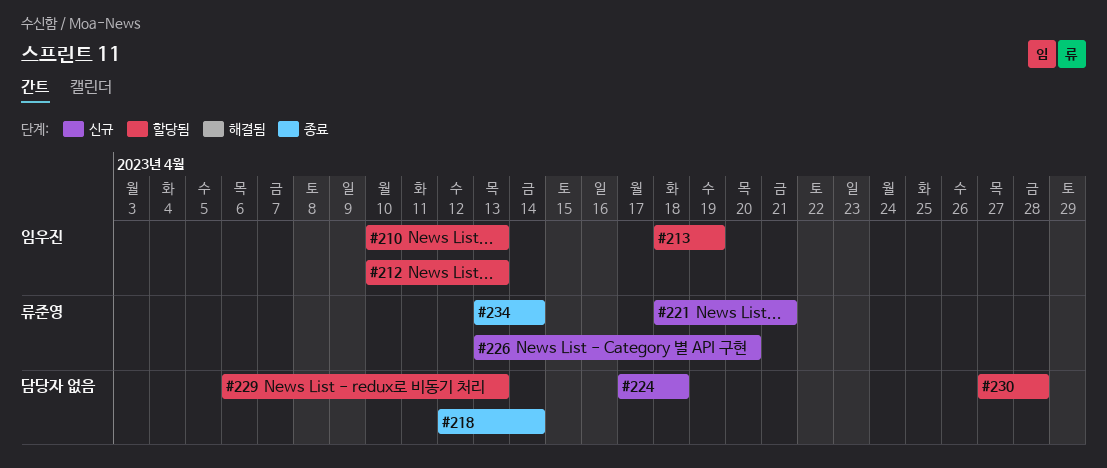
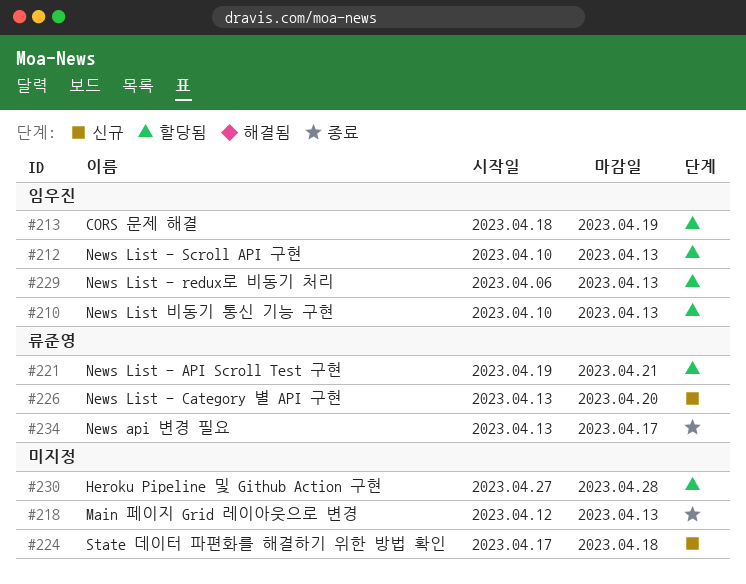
#218, due: Apr 14 -> Apr 13
#221, status: 신규 -> 할당됨
#221, start: Apr 18 -> Apr 19
#229, owner: none -> 임우진
#234, due: Apr 14 -> Apr 17

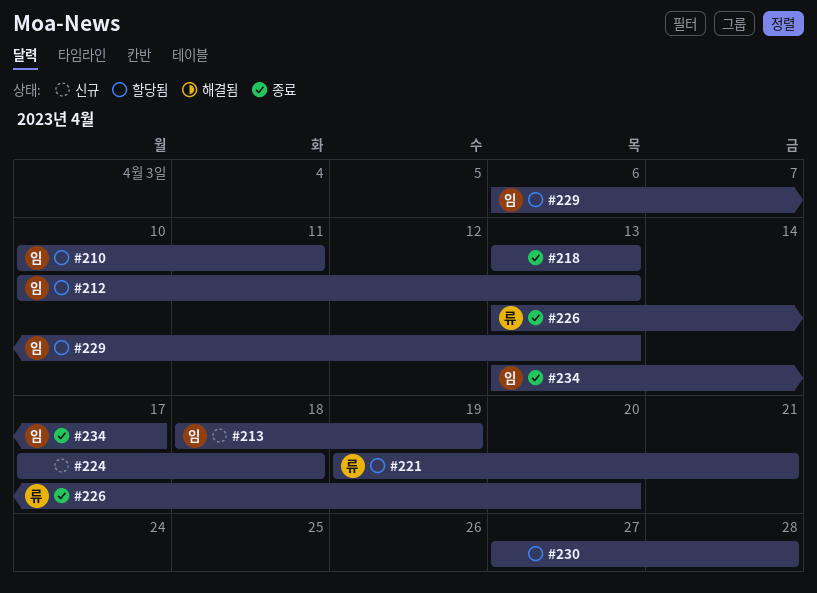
#210, due: Apr 13 -> Apr 11
#213, status: 할당됨 -> 신규
#218, start: Apr 12 -> Apr 13
#226, status: 신규 -> 종료
#234, owner: 류준영 -> 임우진

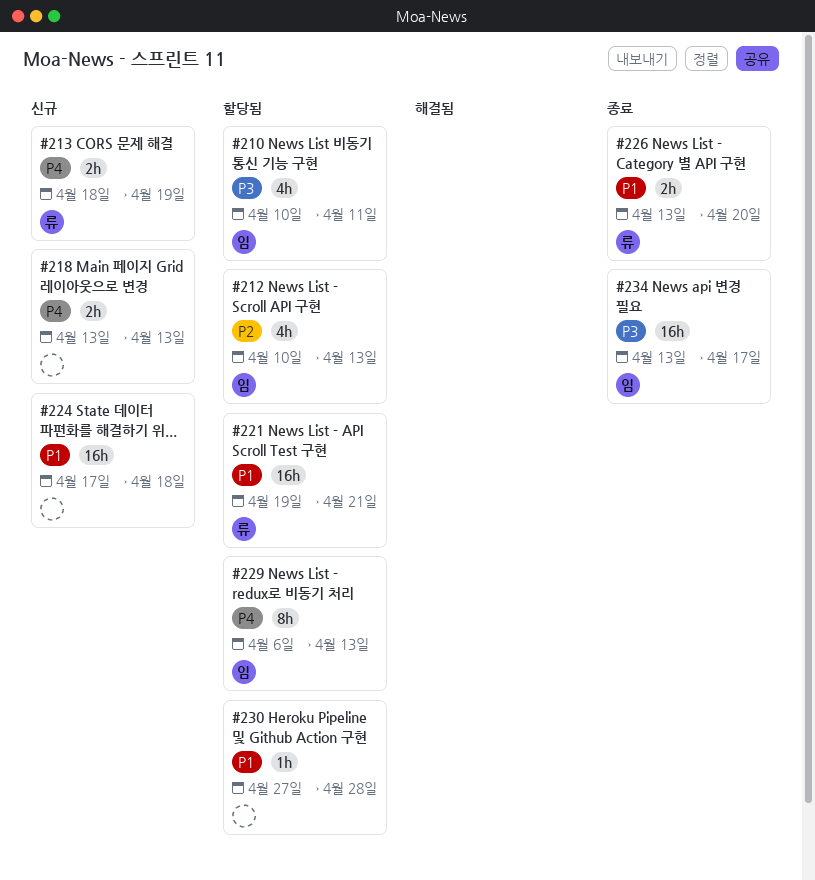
#213, owner: 임 -> 류
#218, status: 종료 -> 신규

